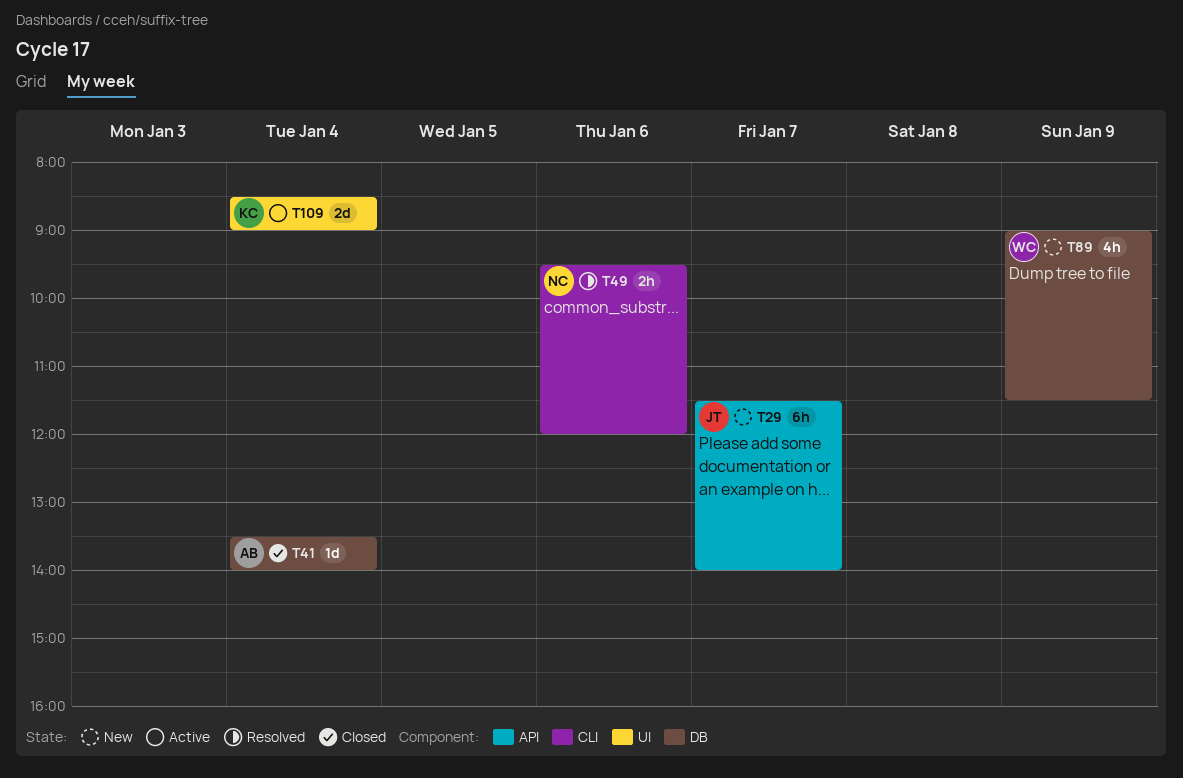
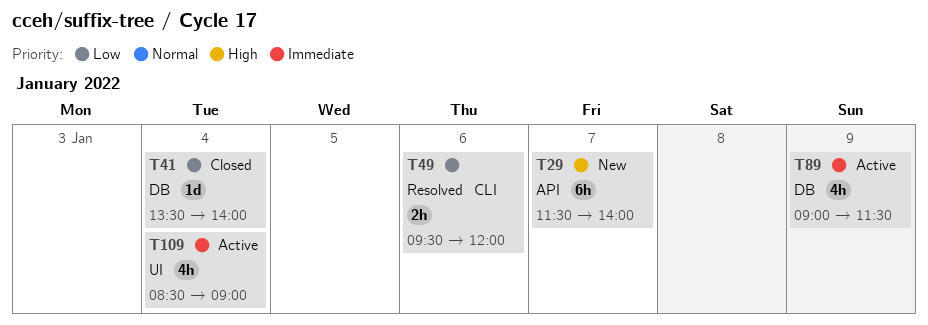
T89, status: New -> Active
T109, estimate: 2d -> 4h

